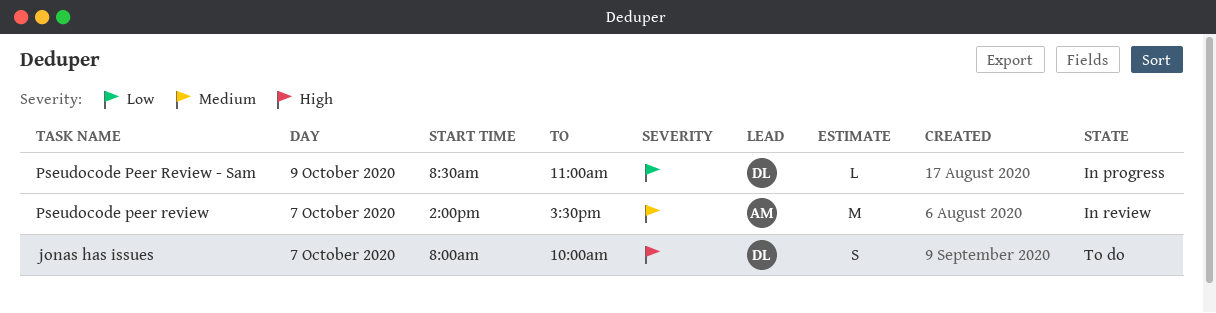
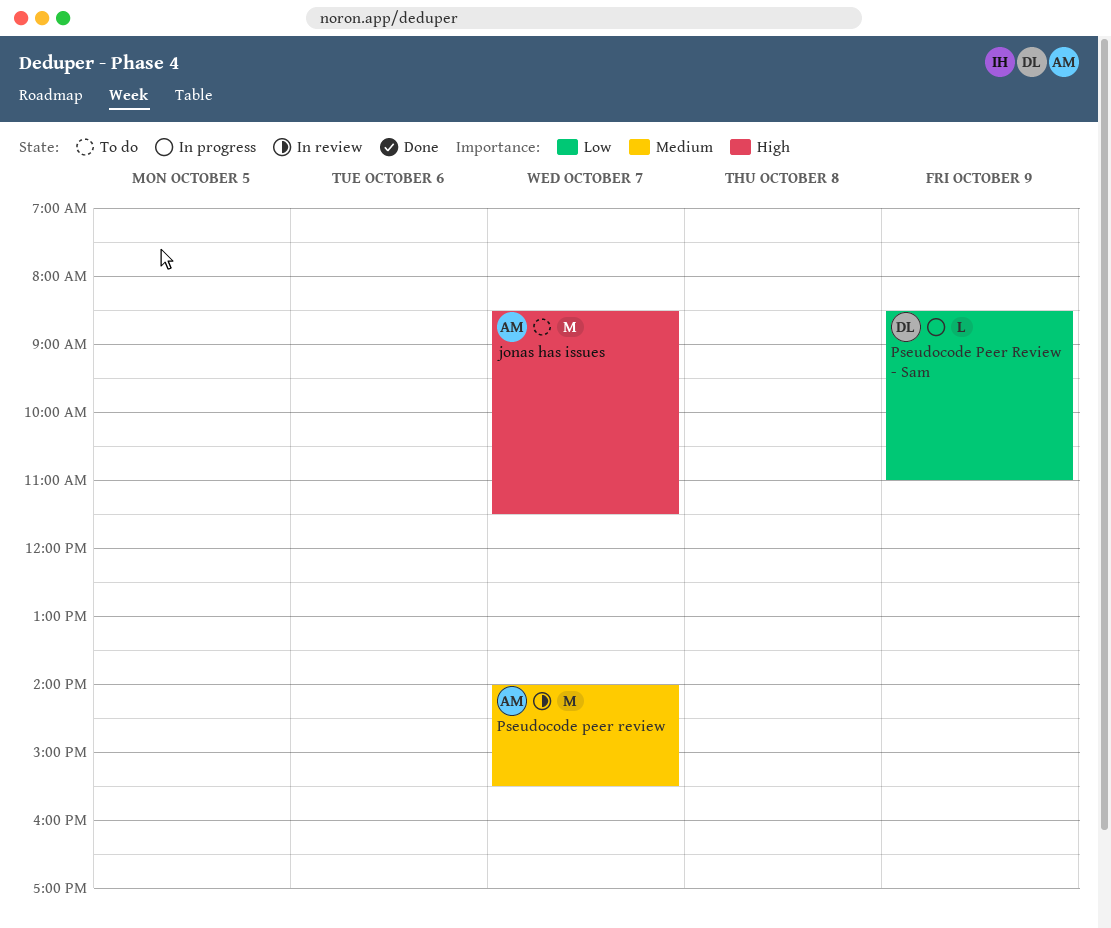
jonas has issues, owner: DL -> AM
jonas has issues, estimate: S -> M
jonas has issues, begins: 08:00 -> 08:30
jonas has issues, ends: 10:00 -> 11:30

